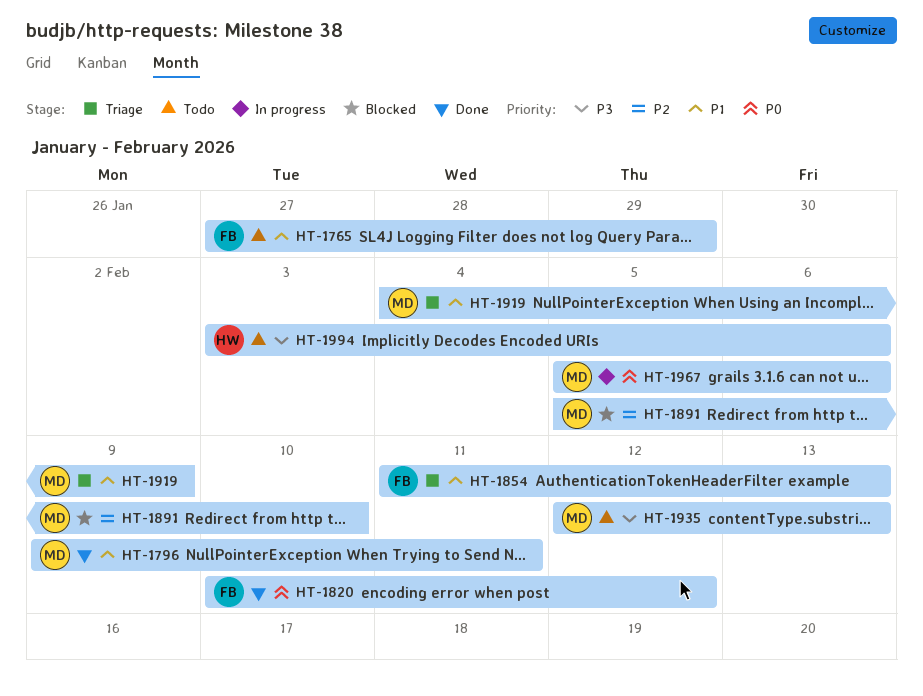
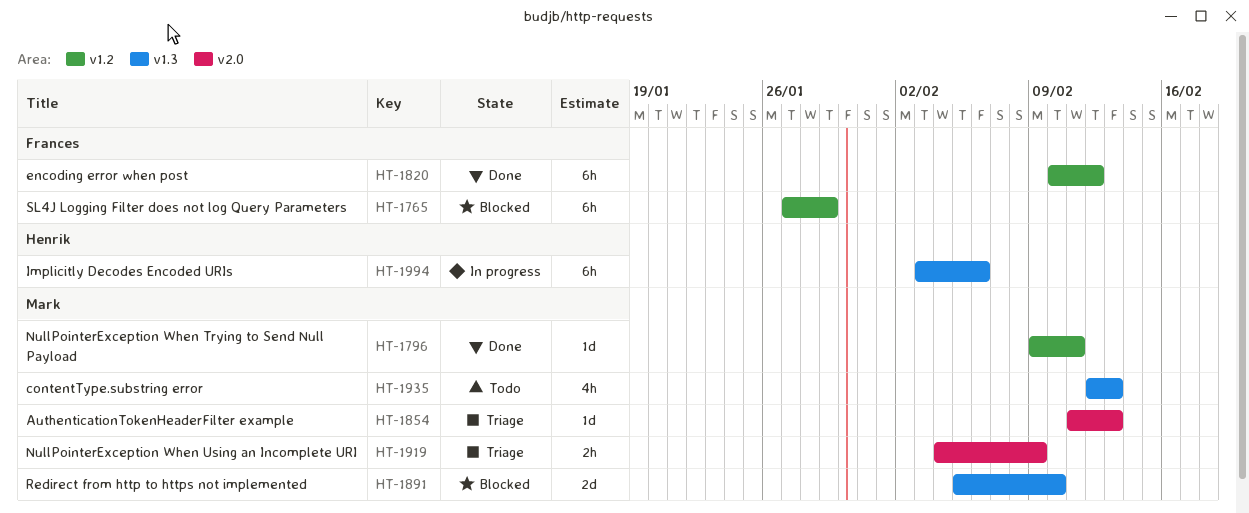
HT-1765, status: Todo -> Blocked
HT-1854, owner: Frances -> Mark
HT-1967: present -> none
HT-1994, status: Todo -> In progress

